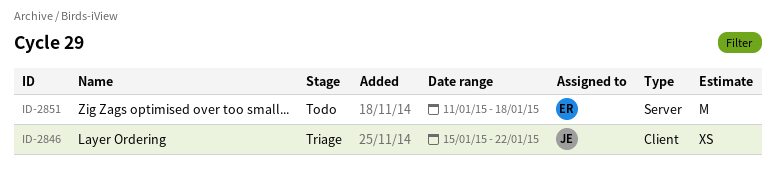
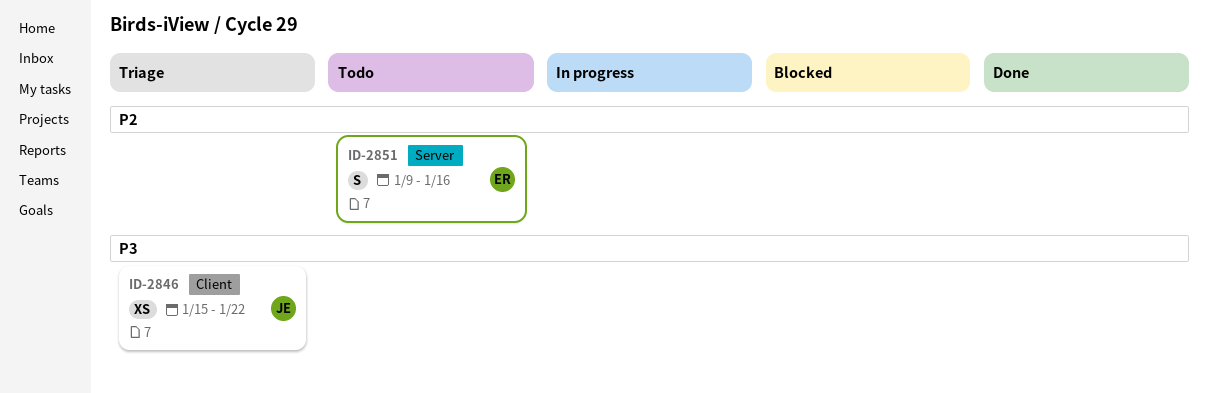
ID-2851, estimate: M -> S
ID-2851, start: Jan 11 -> Jan 9
ID-2851, due: Jan 18 -> Jan 16

